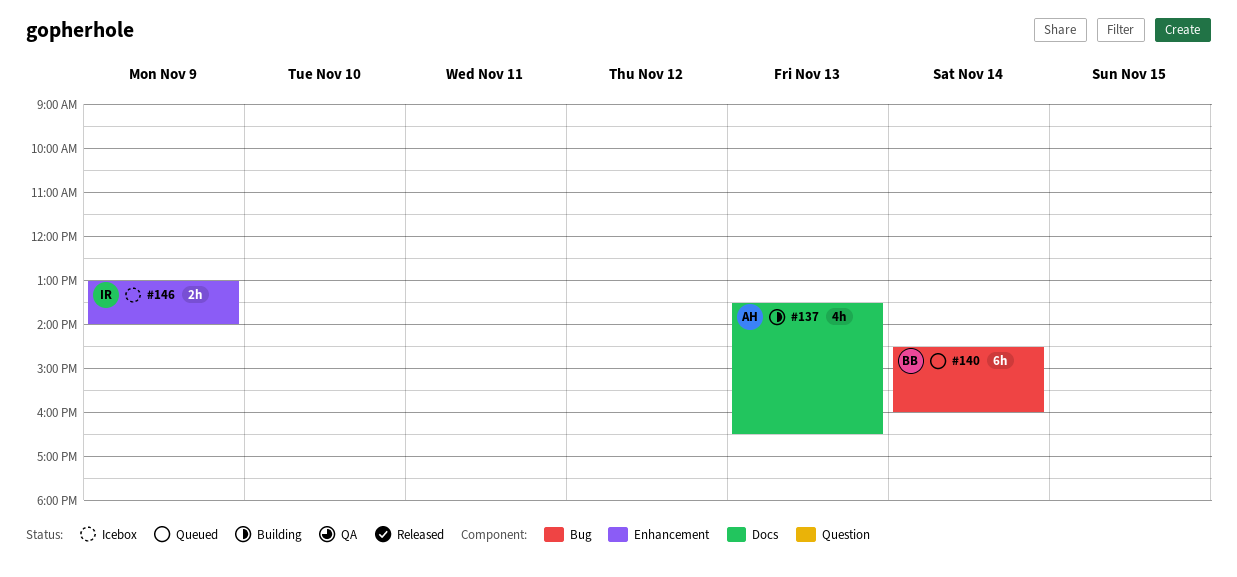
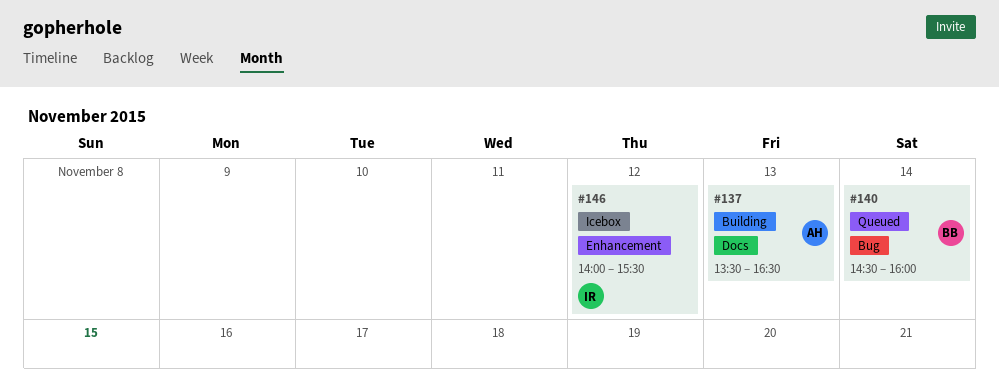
#146, day: Nov 9 -> Nov 12
#146, begins: 13:00 -> 14:00
#146, ends: 14:00 -> 15:30

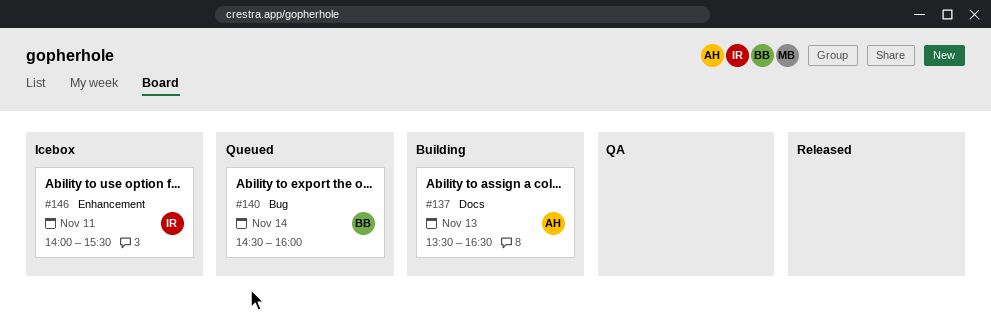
#146, day: Nov 12 -> Nov 11

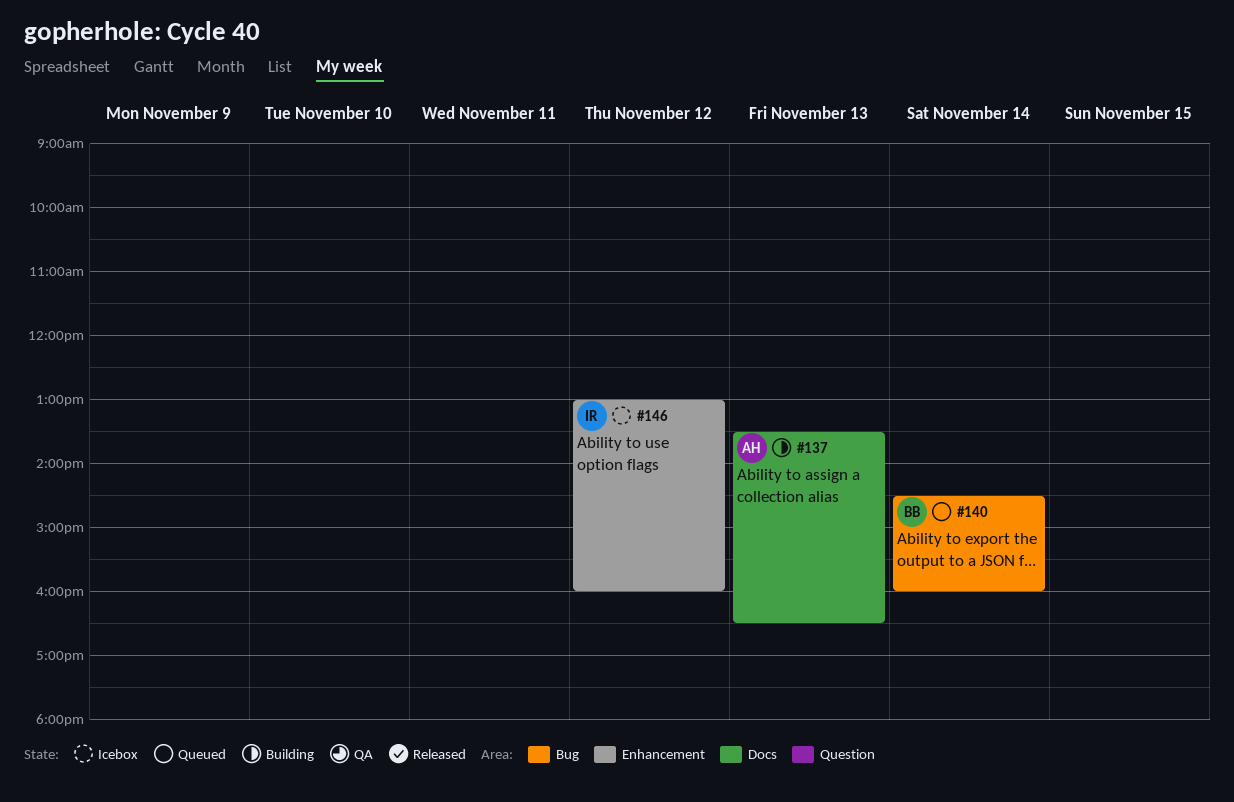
#146, day: Nov 11 -> Nov 12
#146, begins: 14:00 -> 13:00
#146, ends: 15:30 -> 16:00

